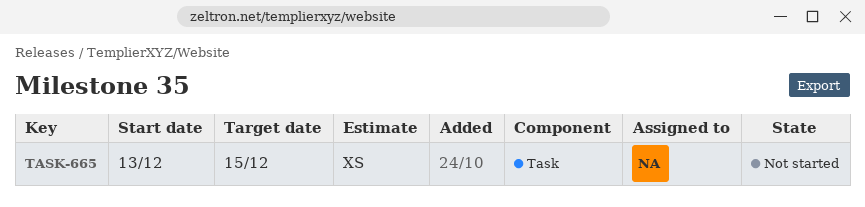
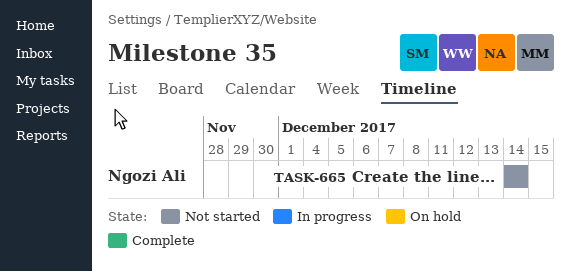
TASK-665, start: Dec 13 -> Dec 14
TASK-665, due: Dec 15 -> Dec 14

